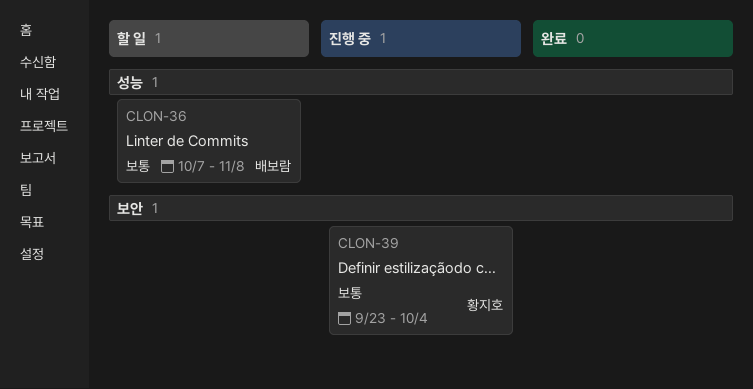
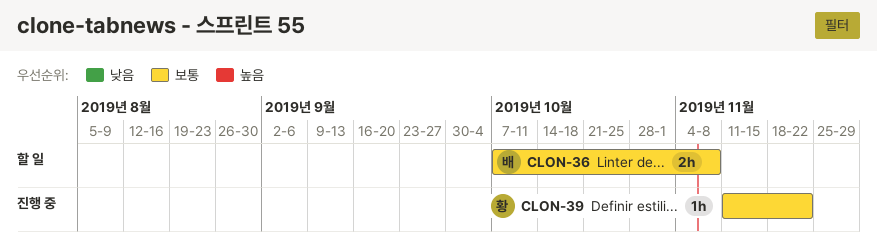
CLON-39, start: Sep 23 -> Nov 11
CLON-39, due: Oct 4 -> Nov 22

